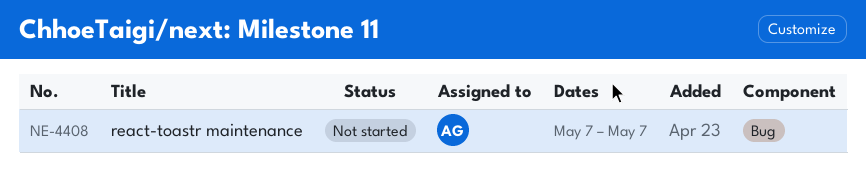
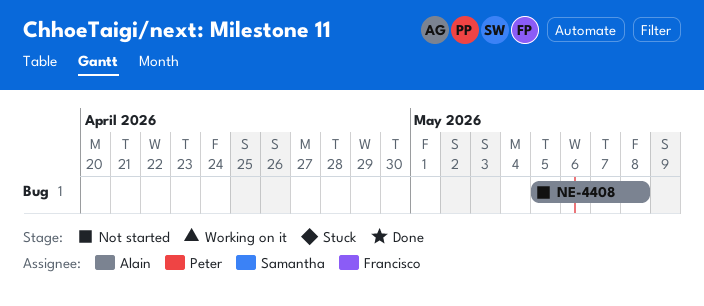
NE-4408, start: May 7 -> May 5
NE-4408, due: May 7 -> May 8

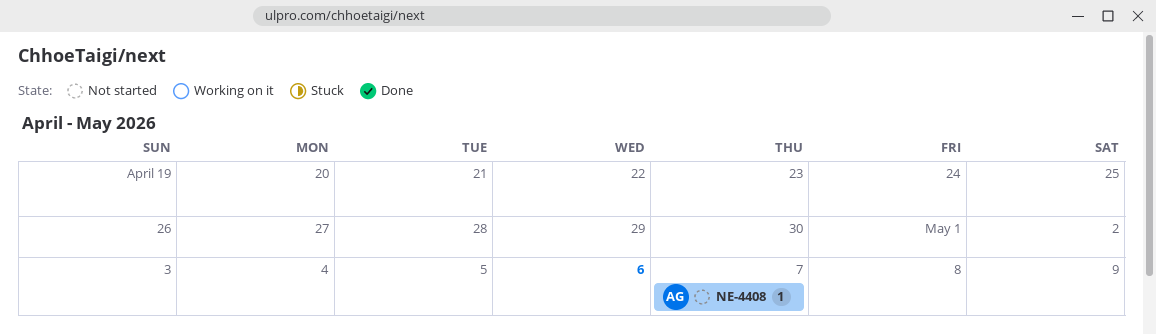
NE-4408, start: May 5 -> May 7
NE-4408, due: May 8 -> May 7

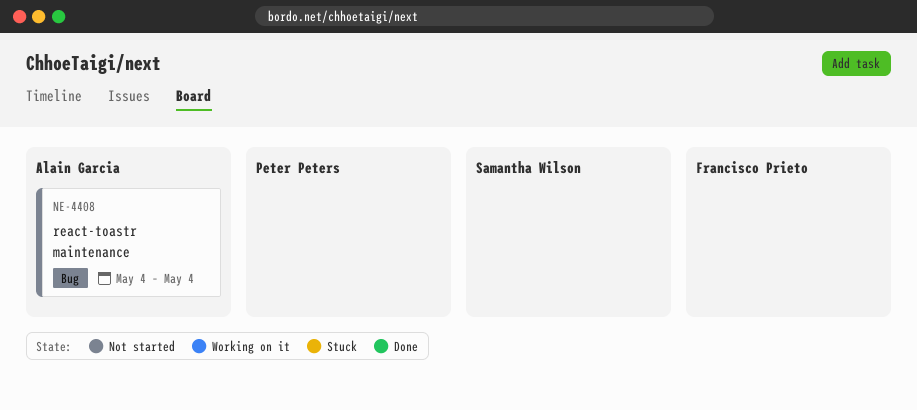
NE-4408, start: May 7 -> May 4
NE-4408, due: May 7 -> May 4

